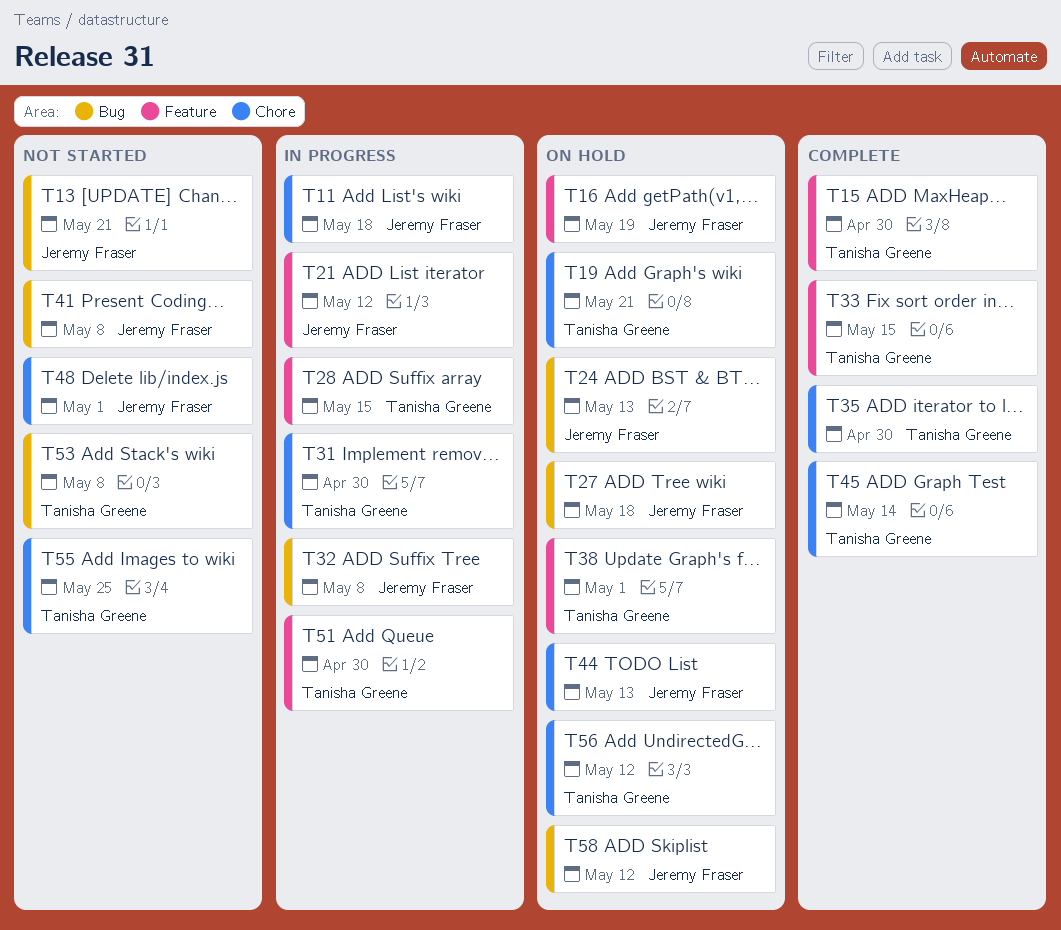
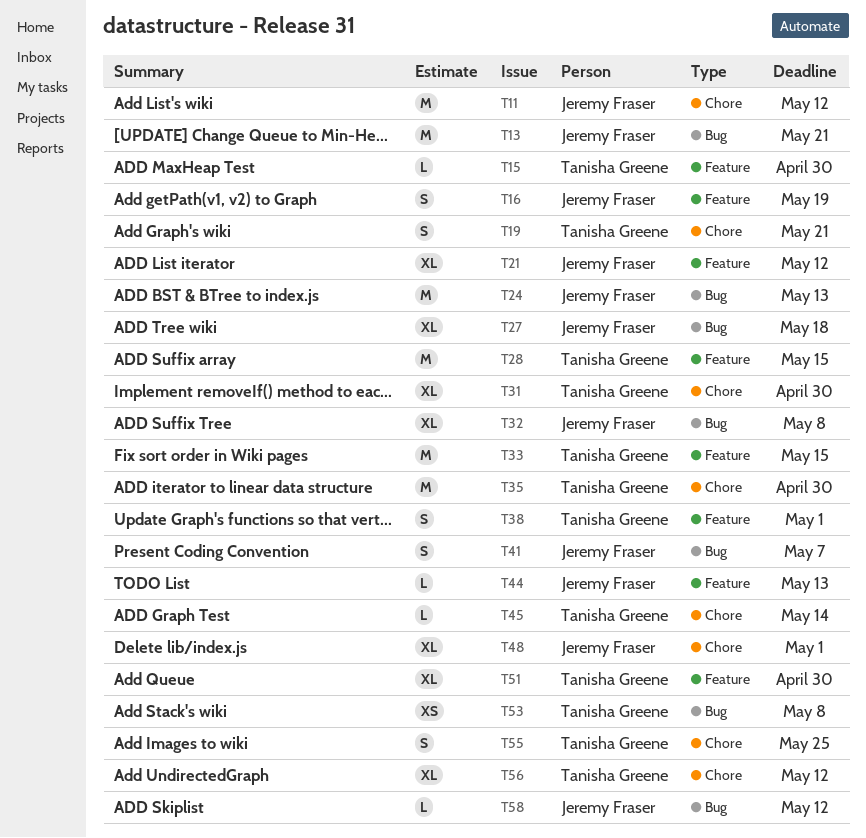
T11, due: May 18 -> May 12
T41, due: May 8 -> May 7
T44, label: Chore -> Feature

